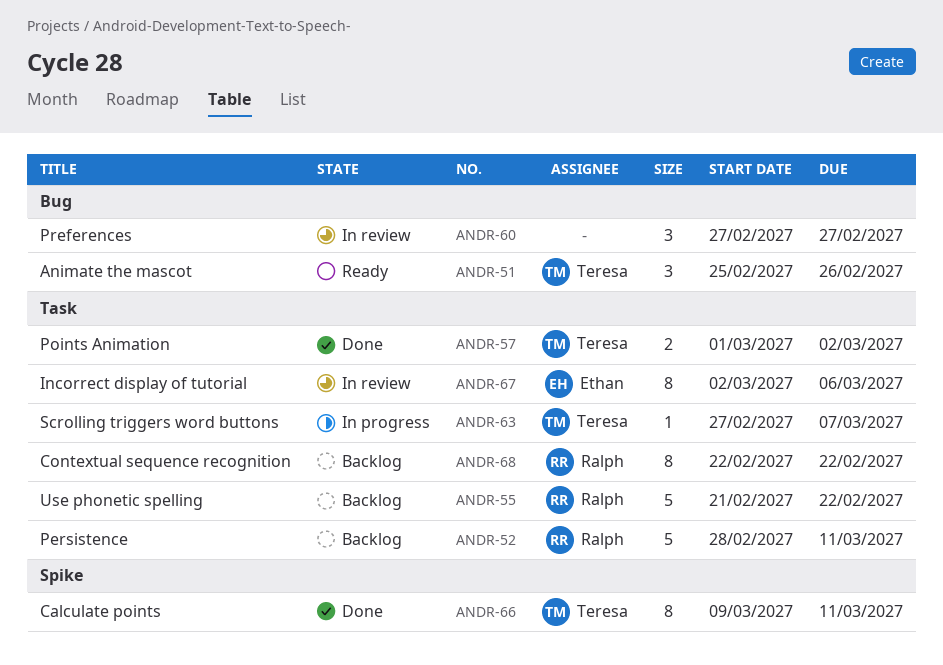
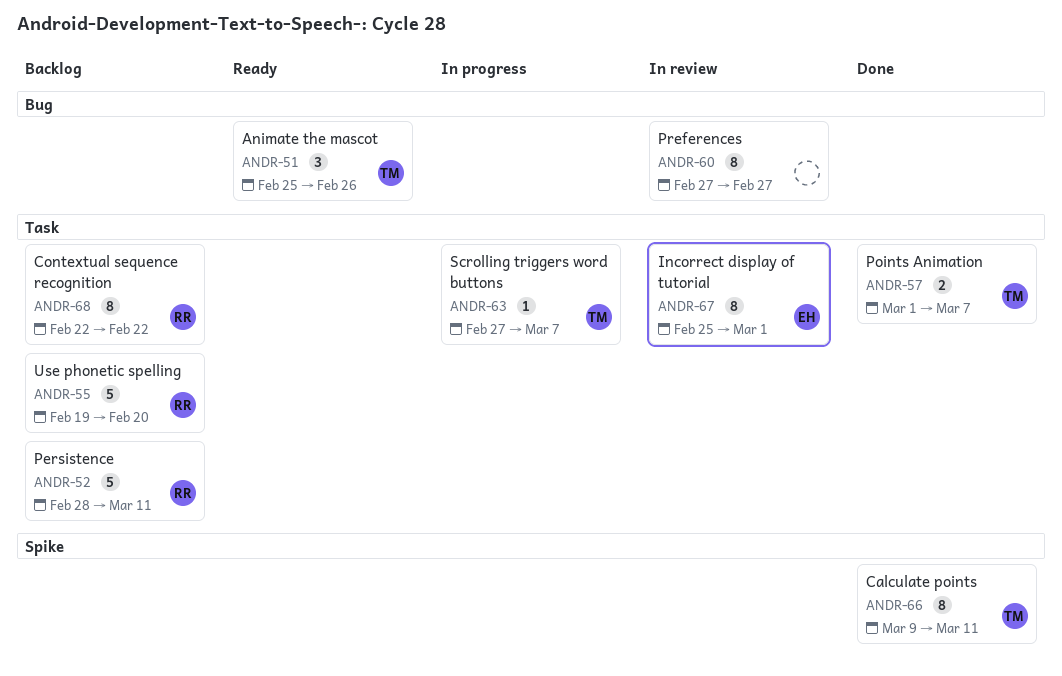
ANDR-55, start: Feb 21 -> Feb 19
ANDR-55, due: Feb 22 -> Feb 20
ANDR-57, due: Mar 2 -> Mar 7
ANDR-60, estimate: 3 -> 8
ANDR-67, start: Mar 2 -> Feb 25
ANDR-67, due: Mar 6 -> Mar 1

